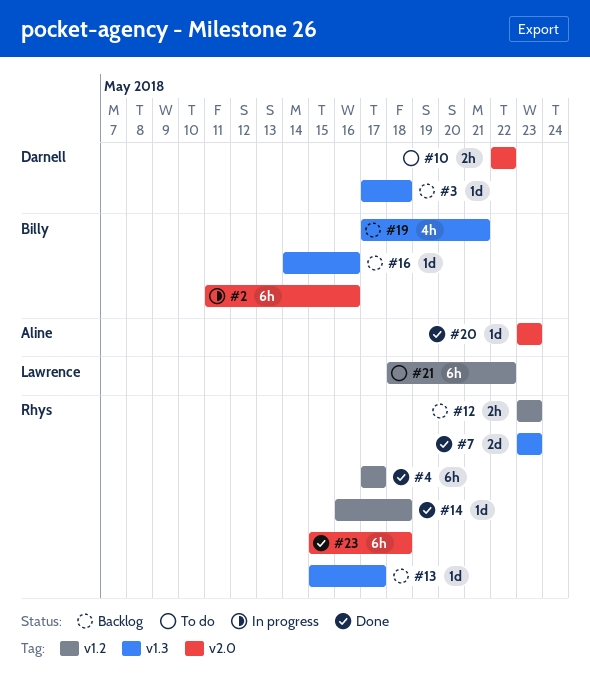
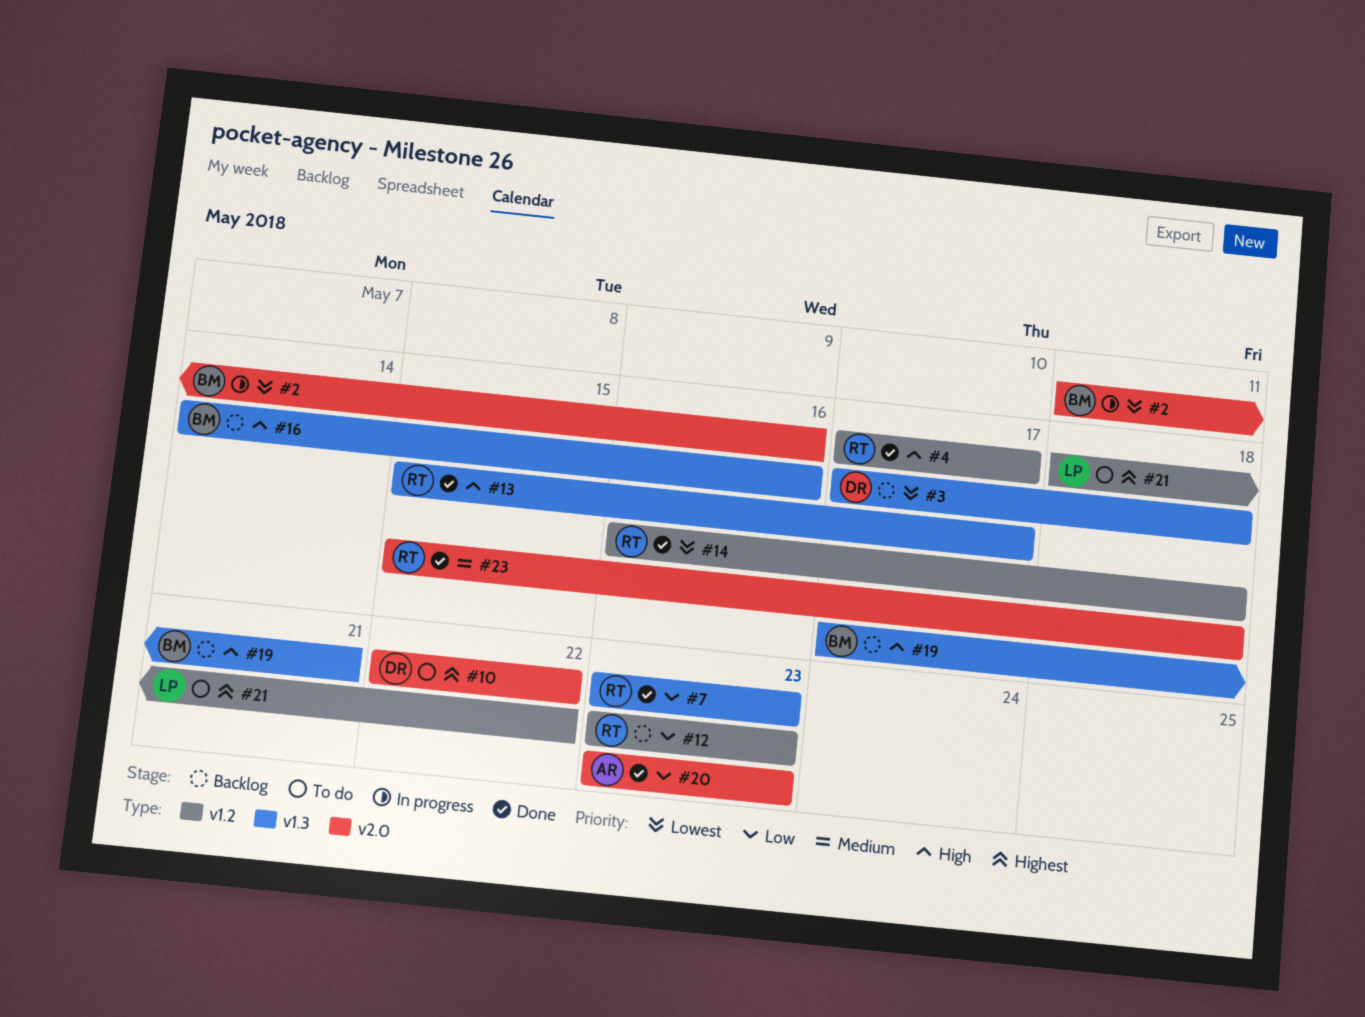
#13, status: Backlog -> Done

